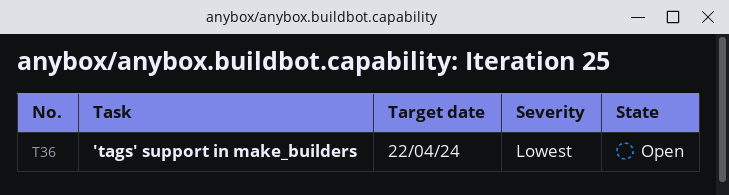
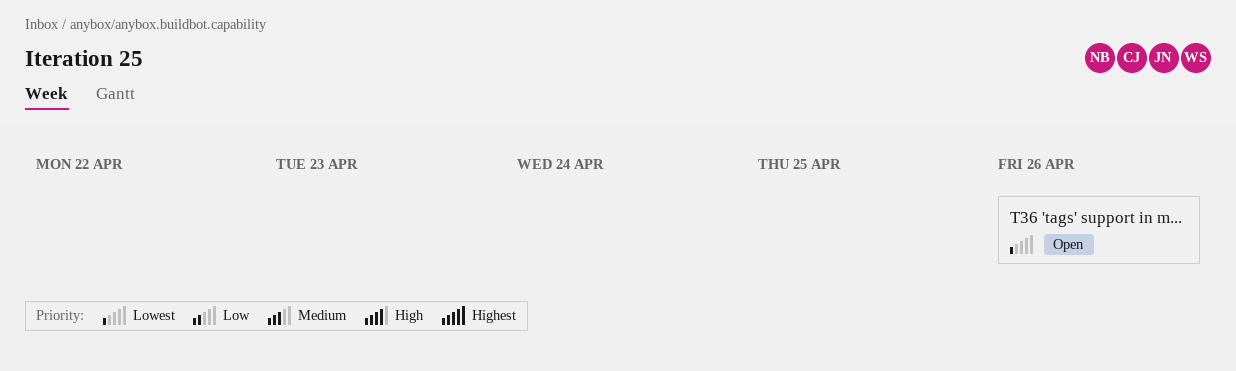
T36, due: Apr 22 -> Apr 26

